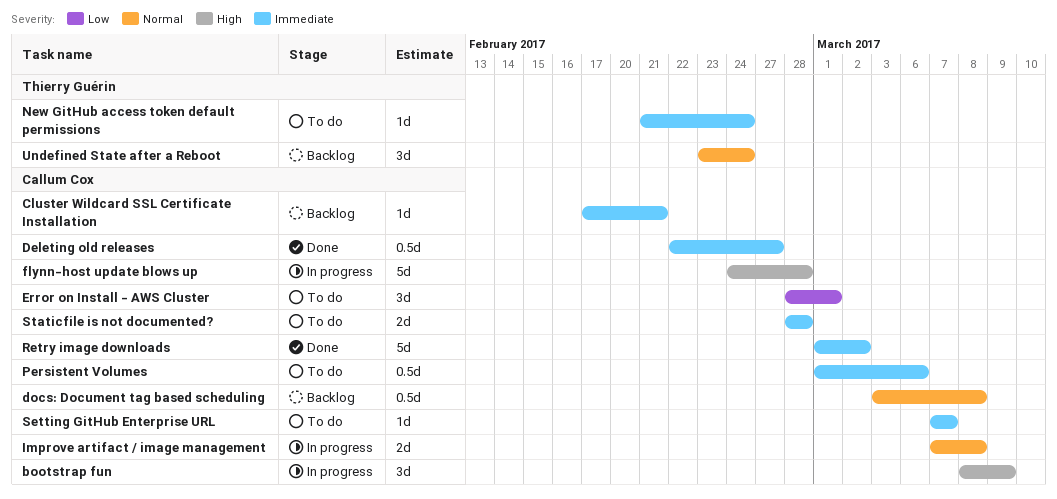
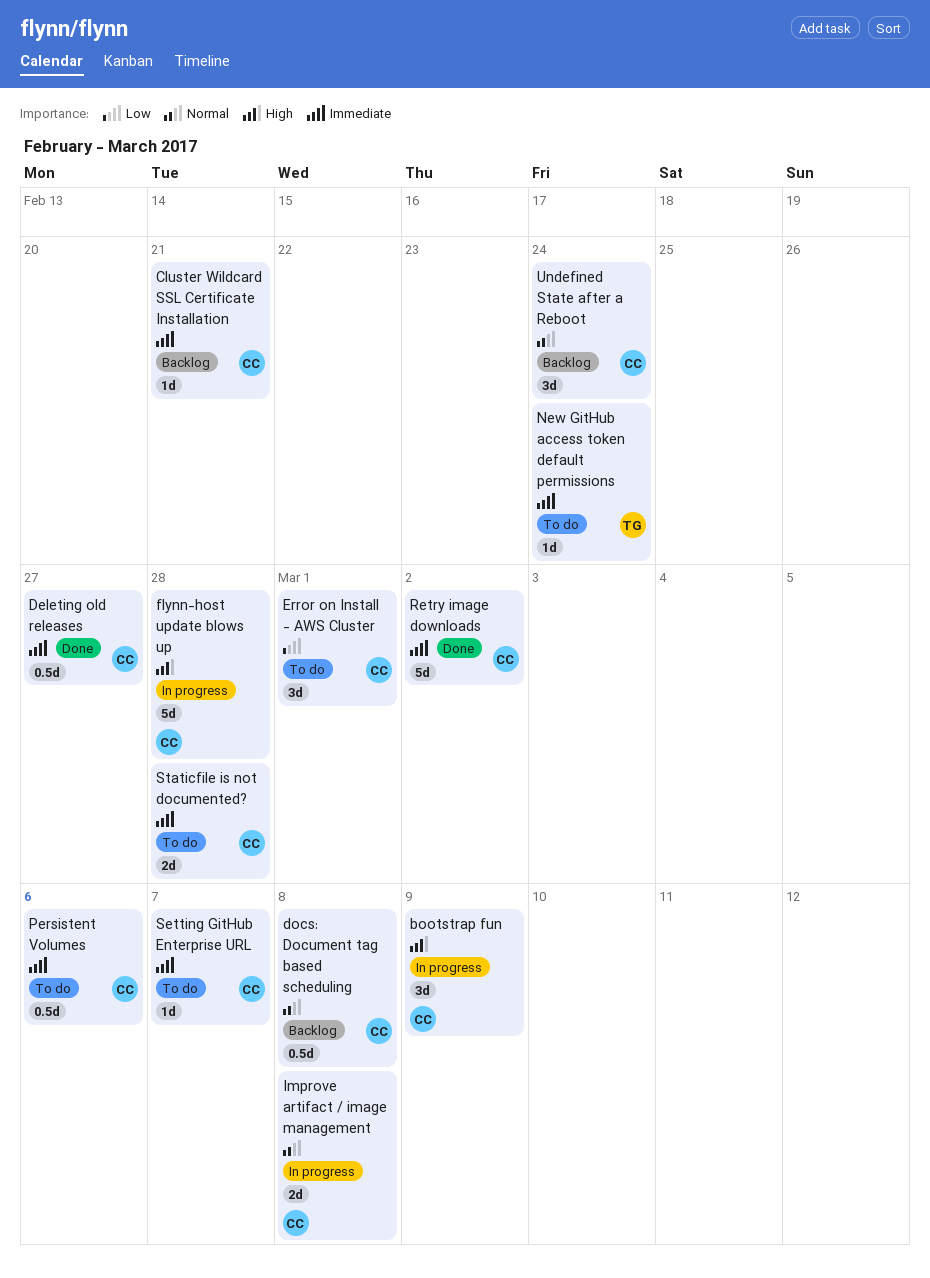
Undefined State after a Reboot, owner: Thierry Guérin -> Callum Cox

